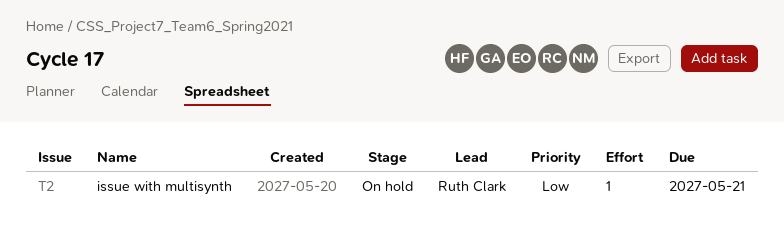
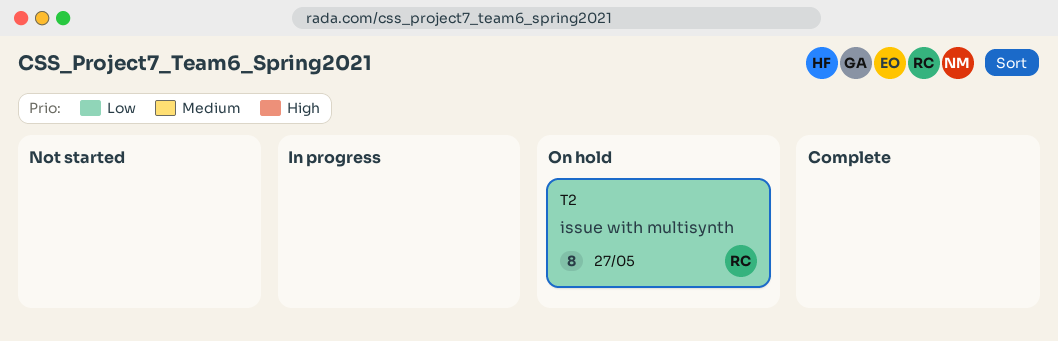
T2, estimate: 1 -> 8
T2, due: May 21 -> May 27

